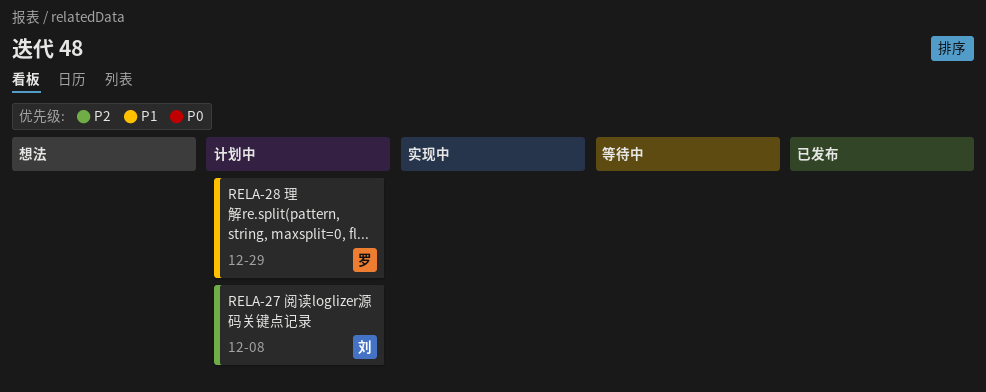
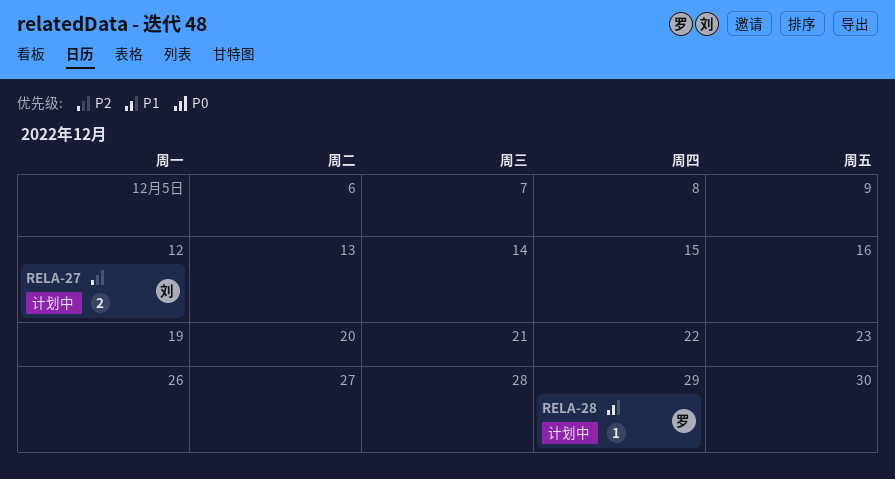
RELA-27, due: Dec 8 -> Dec 12

